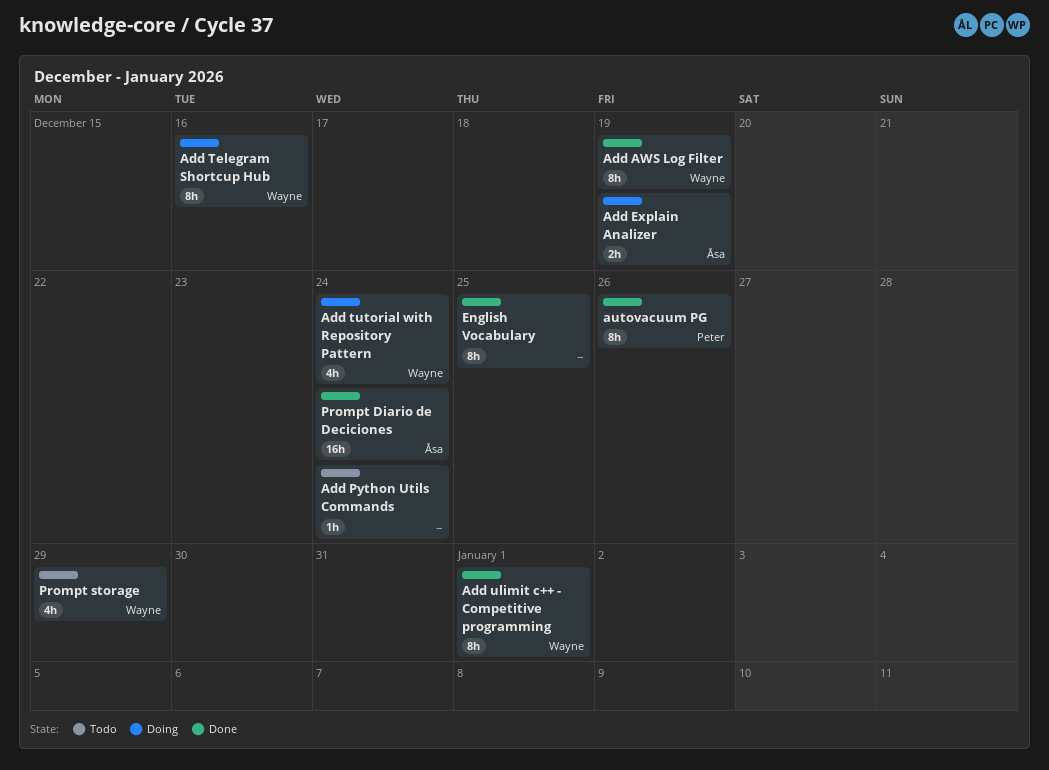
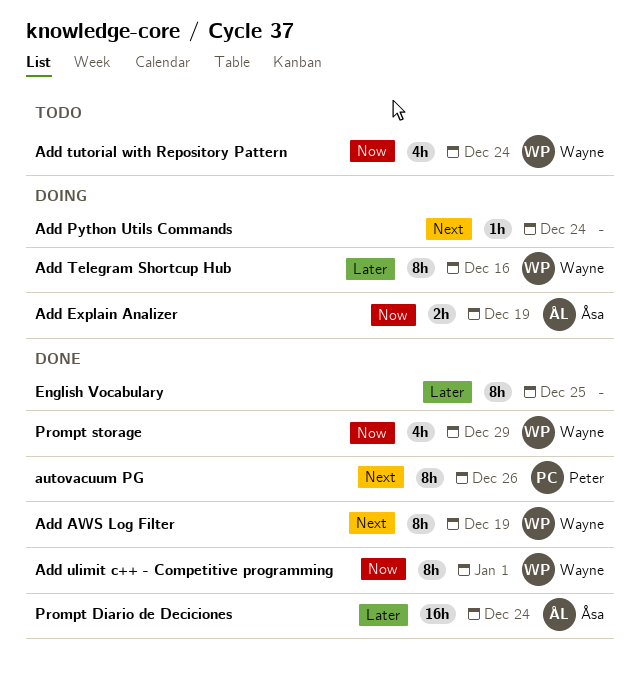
Add Python Utils Commands, status: Todo -> Doing
Add tutorial with Repository Pattern, status: Doing -> Todo
Prompt storage, status: Todo -> Done

